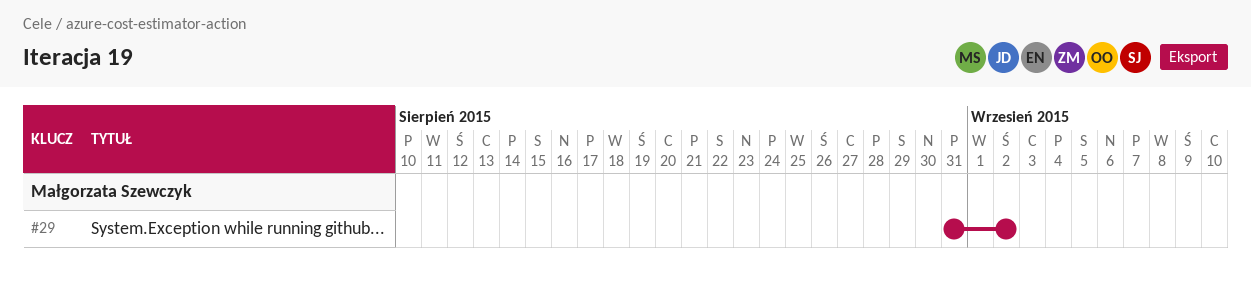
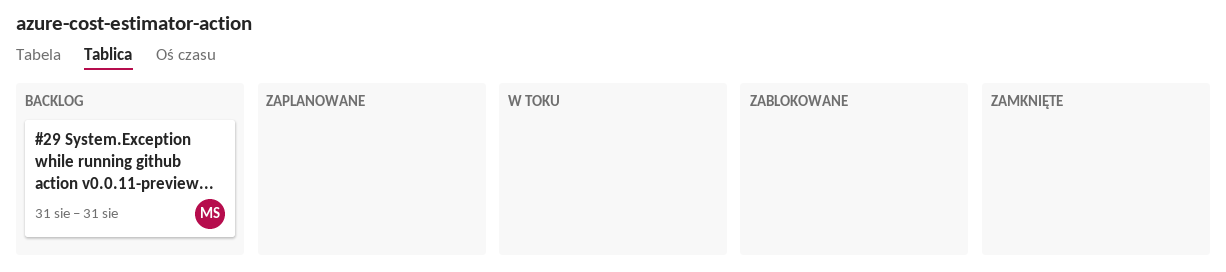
#29, due: Sep 2 -> Aug 31

